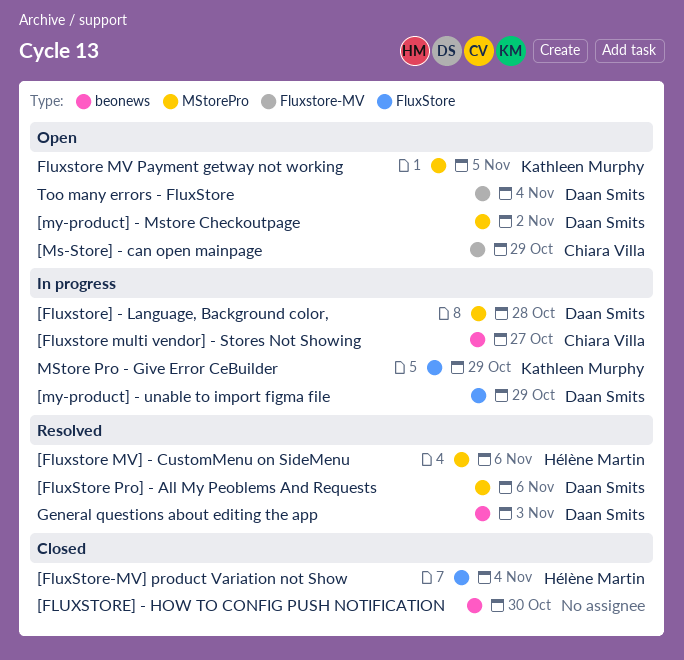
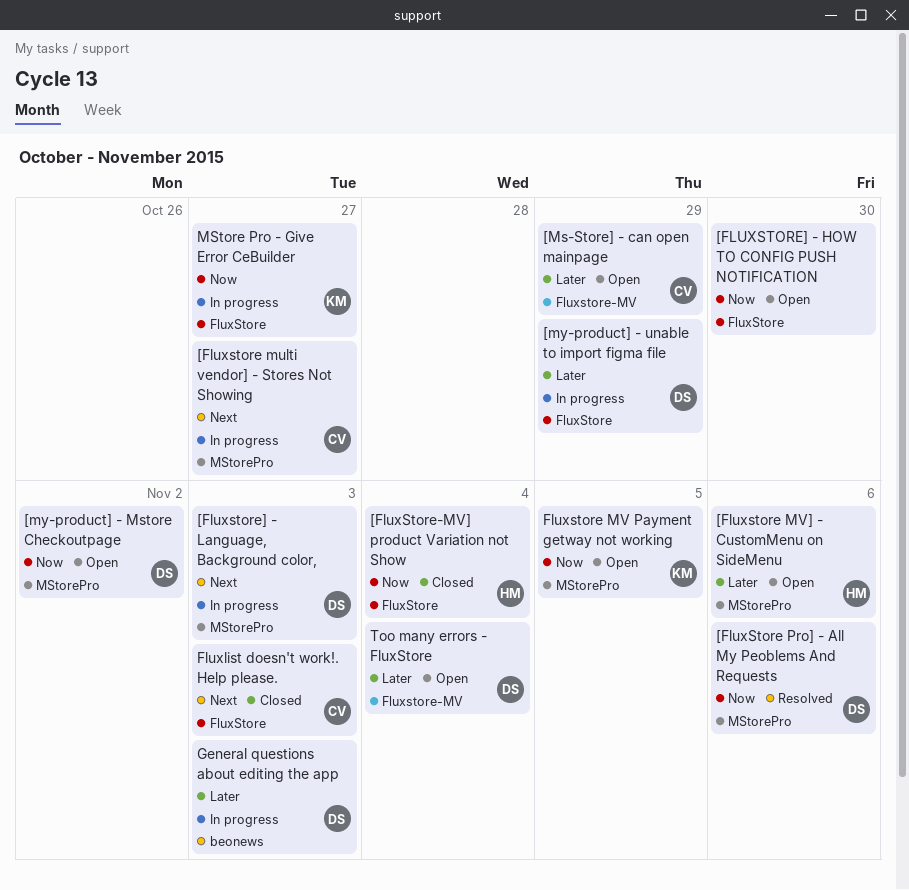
[Fluxstore multi vendor] - Stores Not Showing, label: beonews -> MStorePro
[Fluxstore MV] - CustomMenu on SideMenu, status: Resolved -> Open
[FLUXSTORE] - HOW TO CONFIG PUSH NOTIFICATION, status: Closed -> Open
[FLUXSTORE] - HOW TO CONFIG PUSH NOTIFICATION, label: beonews -> FluxStore
[Fluxstore] - Language, Background color,, due: Oct 28 -> Nov 3
Fluxlist doesn't work!. Help please.: none -> present
General questions about editing the app, status: Resolved -> In progress
MStore Pro - Give Error CeBuilder, due: Oct 29 -> Oct 27

